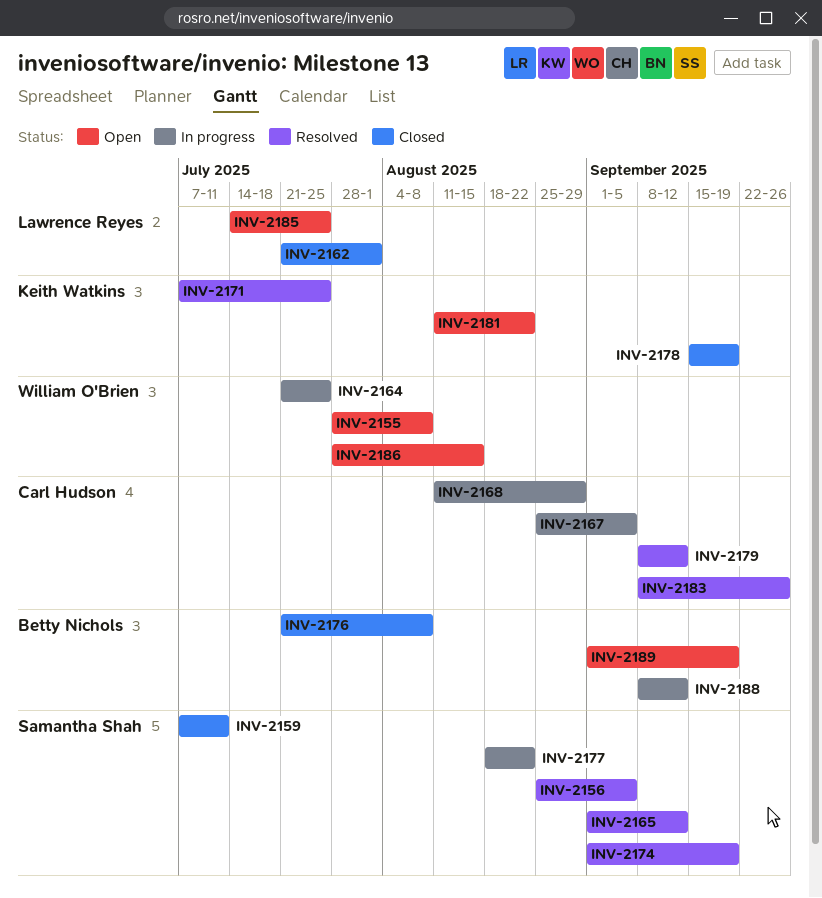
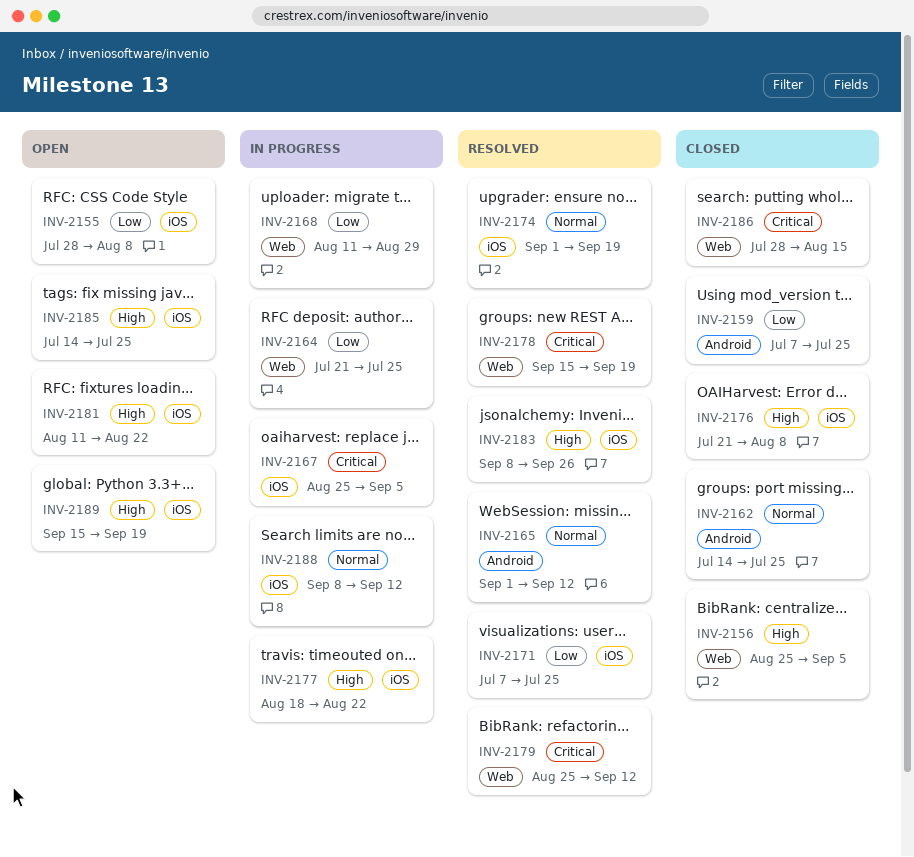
INV-2156, status: Resolved -> Closed
INV-2159, due: Jul 11 -> Jul 25
INV-2162, start: Jul 21 -> Jul 14
INV-2162, due: Aug 1 -> Jul 25
INV-2178, status: Closed -> Resolved
INV-2179, start: Sep 8 -> Aug 25
INV-2186, status: Open -> Closed
INV-2189, start: Sep 1 -> Sep 15

